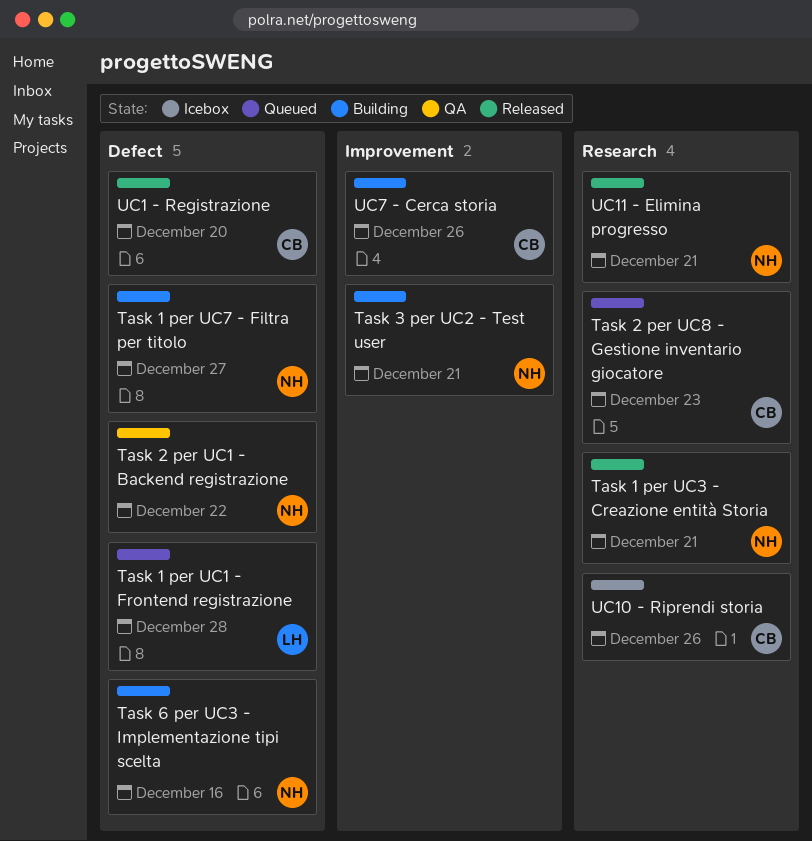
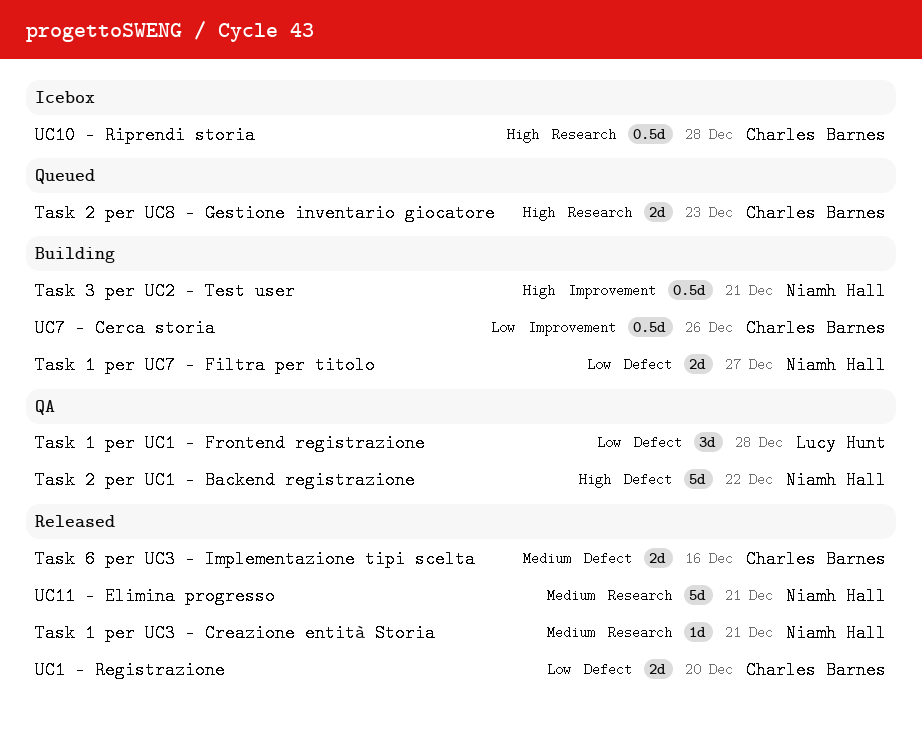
Task 1 per UC1 - Frontend registrazione, status: Queued -> QA
Task 6 per UC3 - Implementazione tipi scelta, status: Building -> Released
Task 6 per UC3 - Implementazione tipi scelta, owner: Niamh Hall -> Charles Barnes
UC10 - Riprendi storia, due: Dec 26 -> Dec 28

